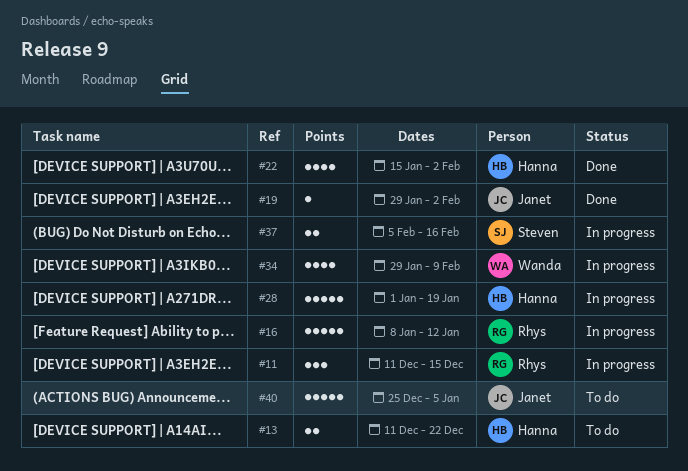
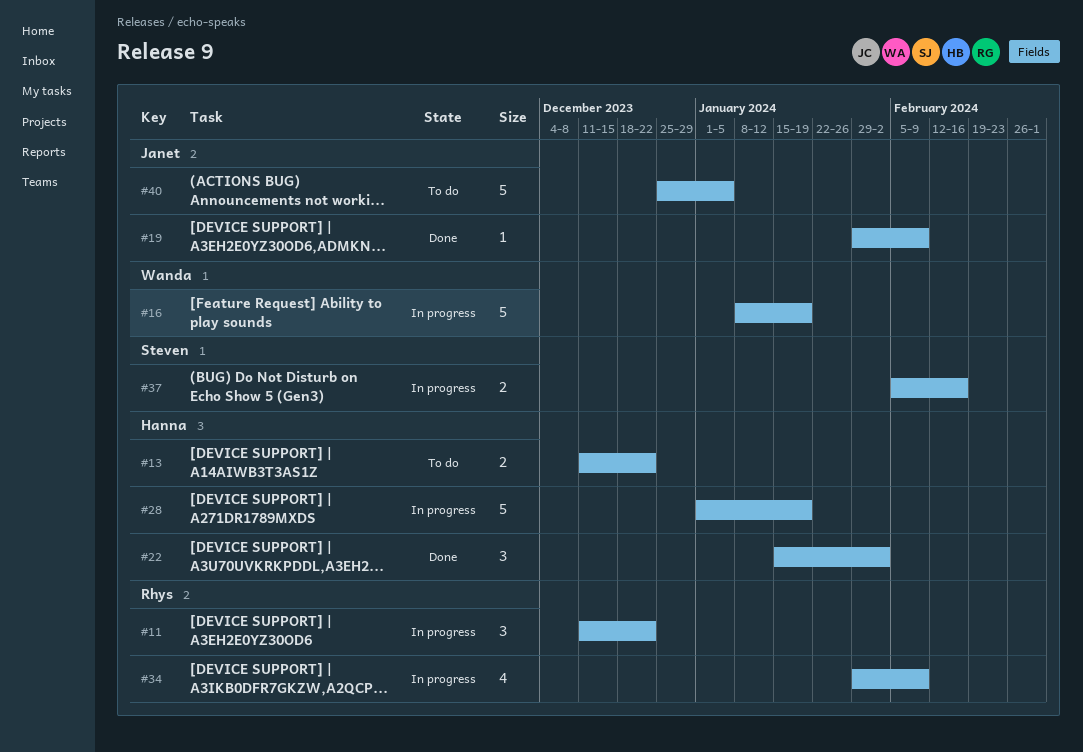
#11, due: Dec 15 -> Dec 22
#16, owner: Rhys -> Wanda
#16, due: Jan 12 -> Jan 19
#19, due: Feb 2 -> Feb 9
#22, estimate: 4 -> 3
#34, owner: Wanda -> Rhys

